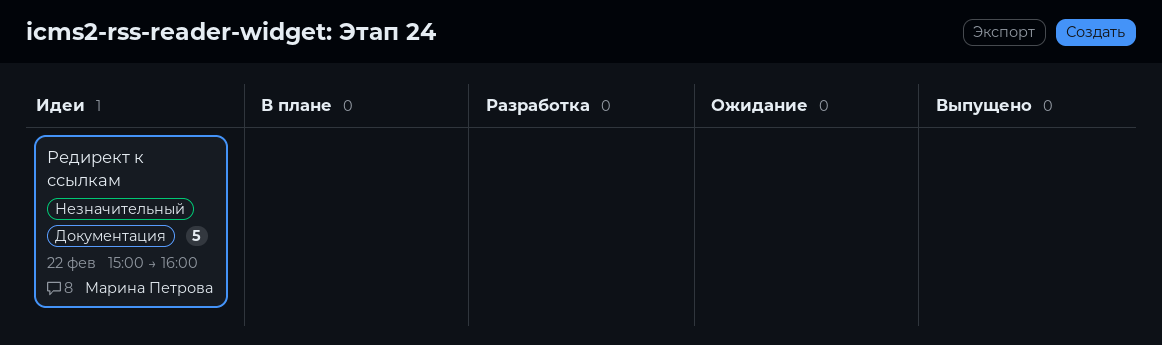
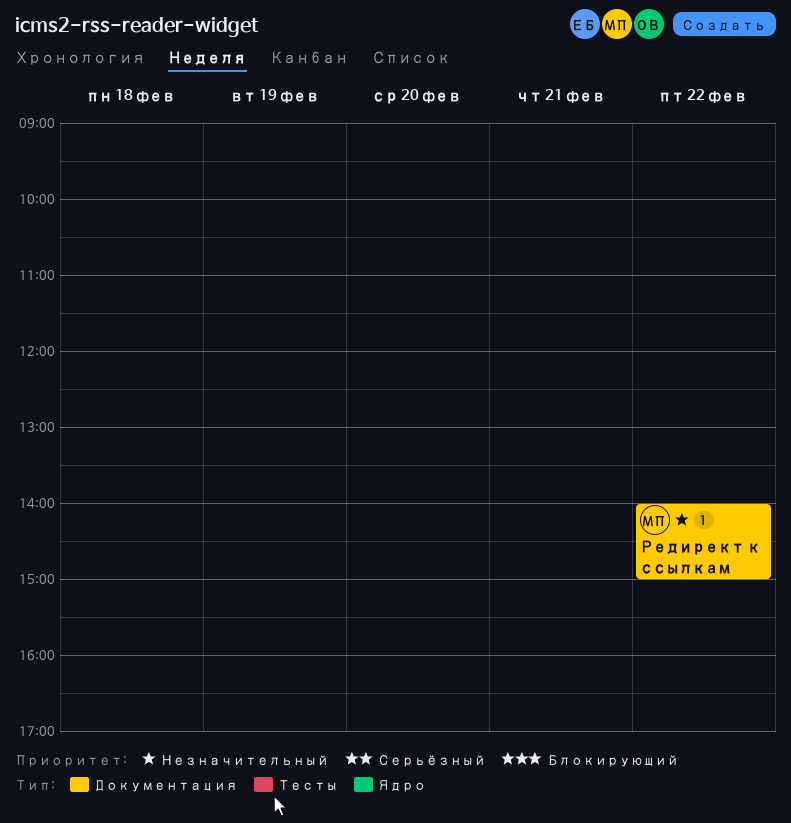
Редирект к ссылкам, estimate: 5 -> 1
Редирект к ссылкам, begins: 15:00 -> 14:00
Редирект к ссылкам, ends: 16:00 -> 15:00

